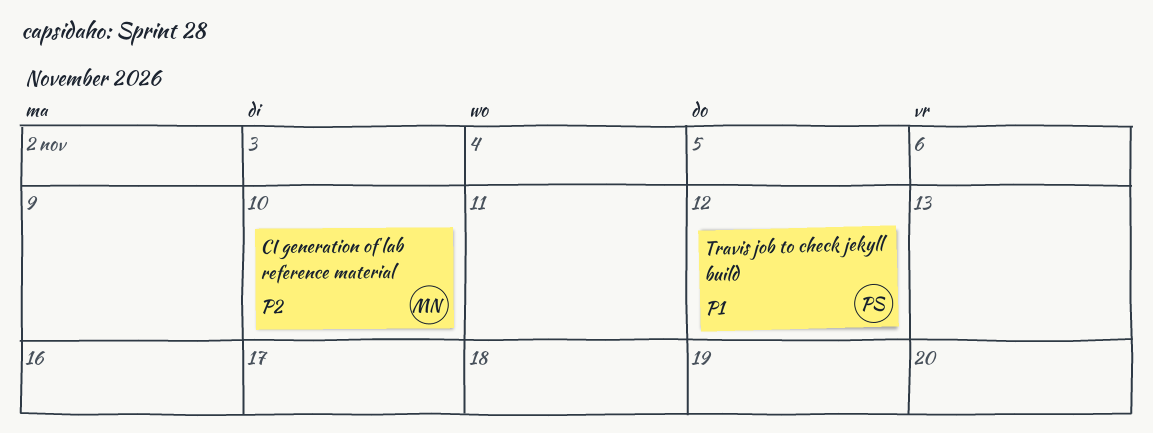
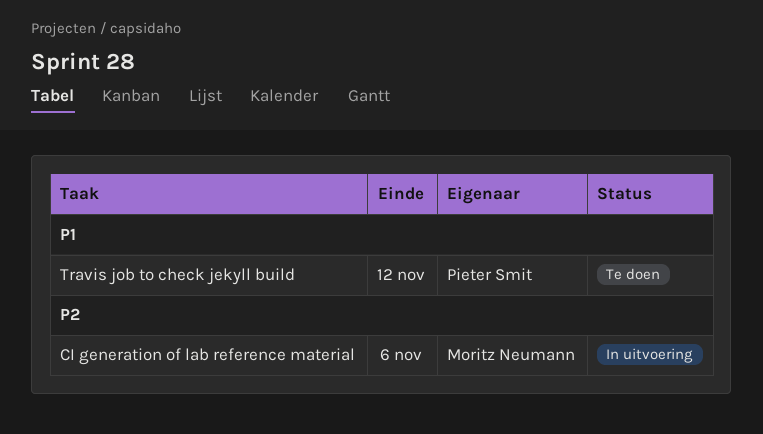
CI generation of lab reference material, due: Nov 10 -> Nov 6

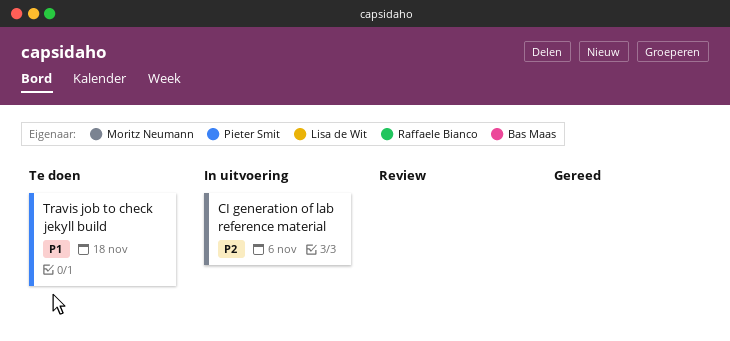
Travis job to check jekyll build, due: Nov 12 -> Nov 18

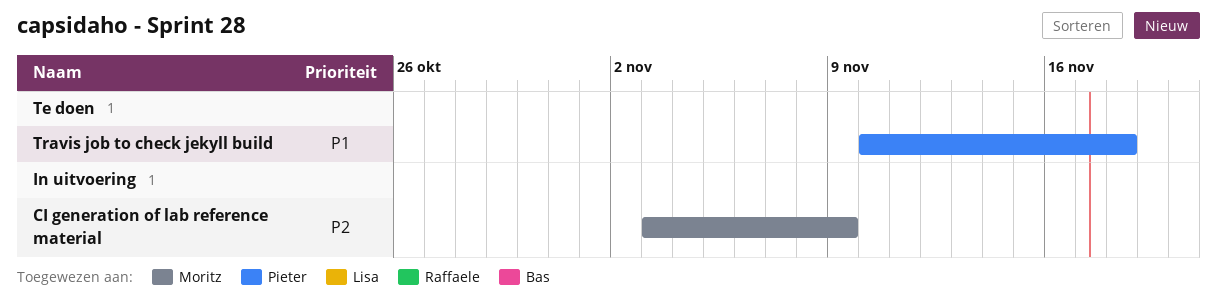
CI generation of lab reference material, due: Nov 6 -> Nov 9

